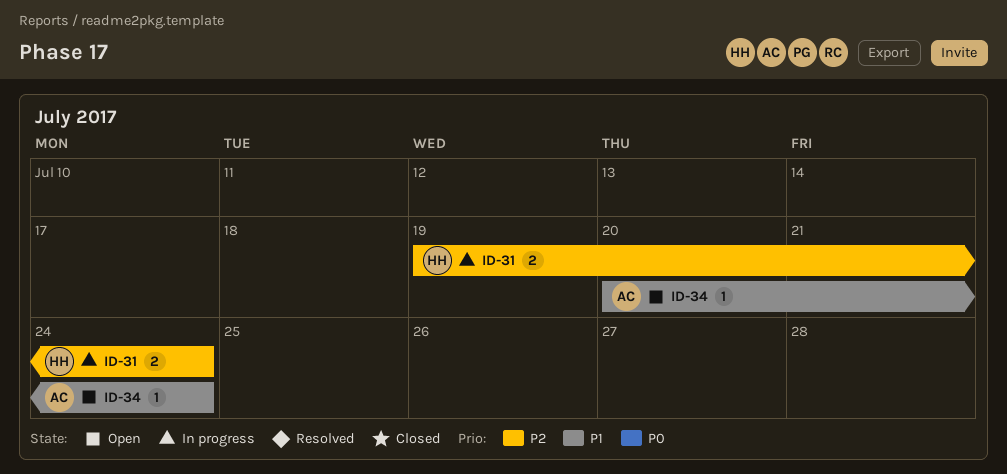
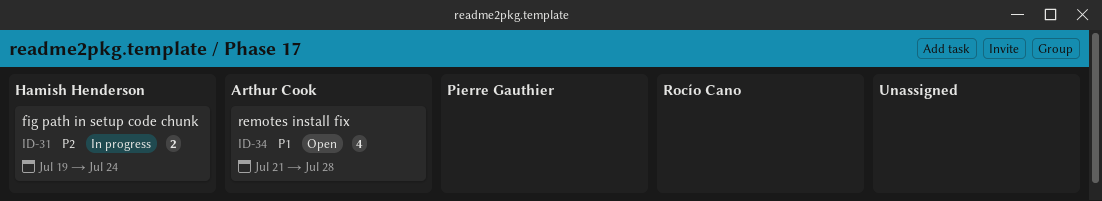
ID-34, estimate: 1 -> 4
ID-34, start: Jul 20 -> Jul 21
ID-34, due: Jul 24 -> Jul 28

